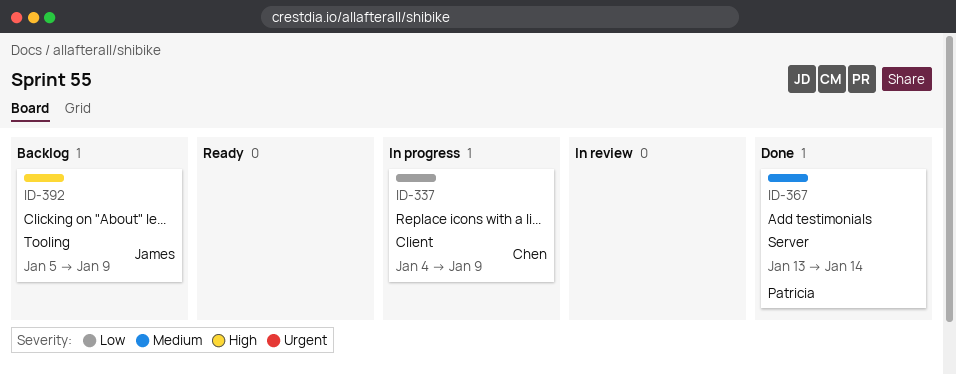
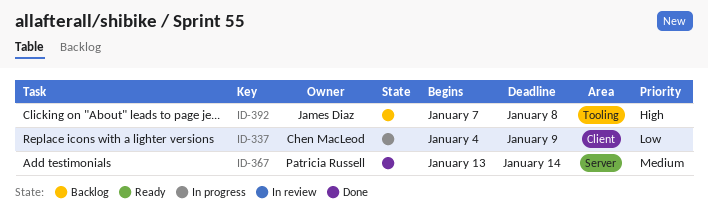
ID-392, start: Jan 5 -> Jan 7
ID-392, due: Jan 9 -> Jan 8

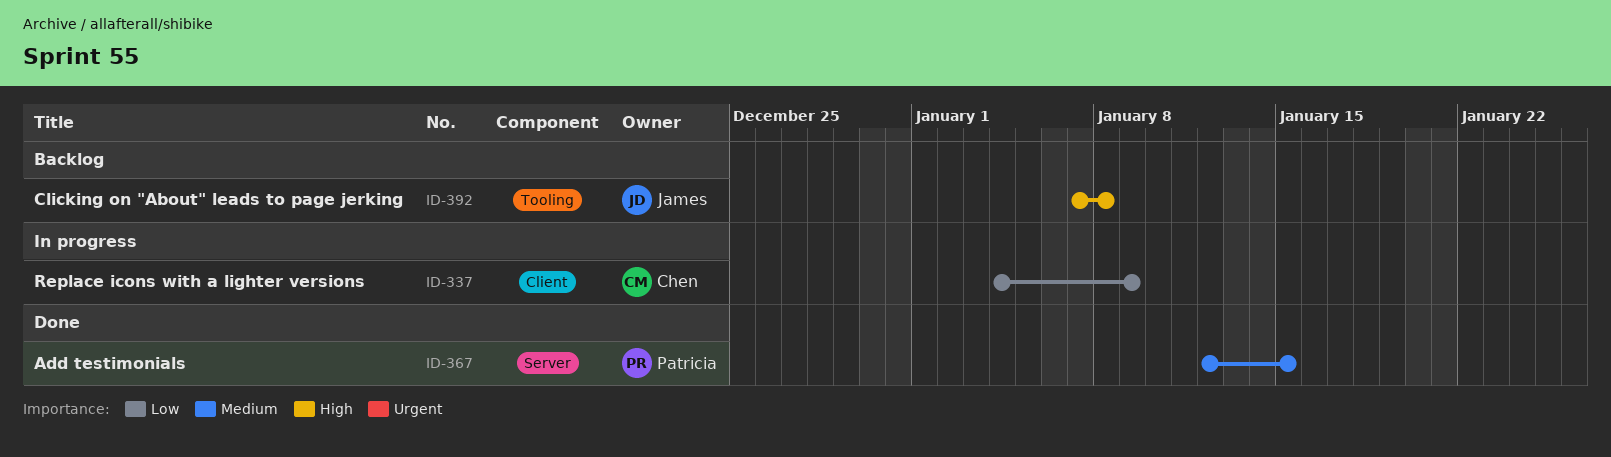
ID-367, start: Jan 13 -> Jan 12
ID-367, due: Jan 14 -> Jan 15

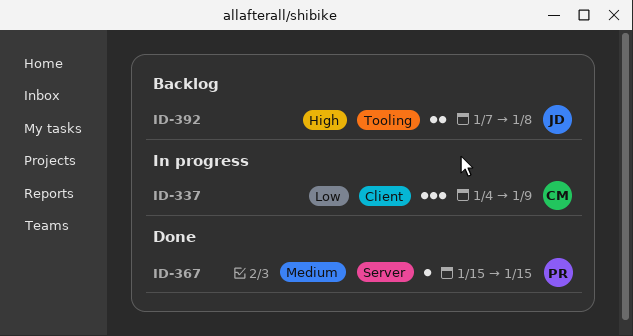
ID-367, start: Jan 12 -> Jan 15

